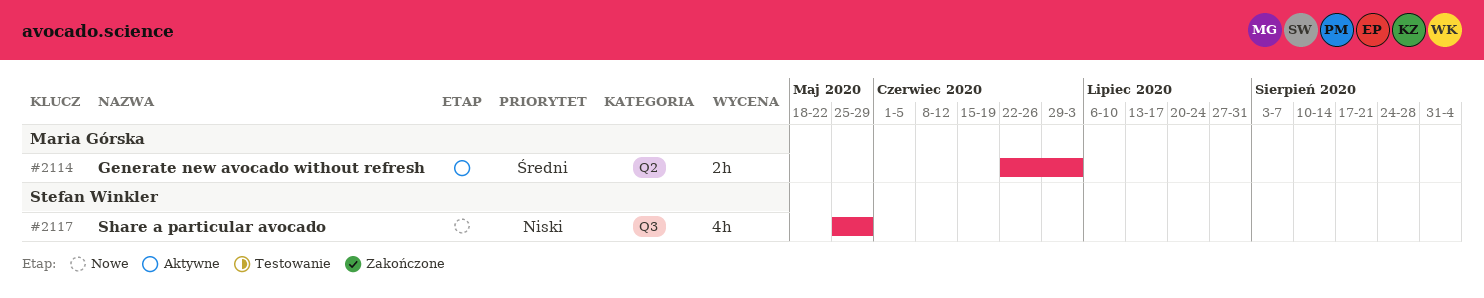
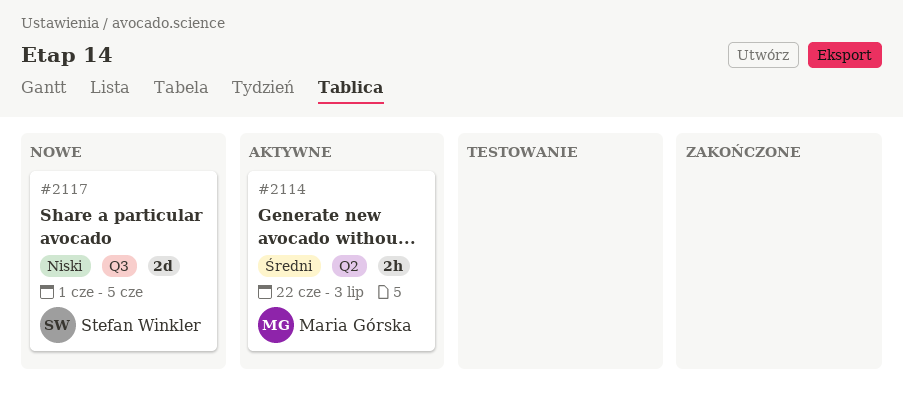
#2117, estimate: 4h -> 2d
#2117, start: May 25 -> Jun 1
#2117, due: May 29 -> Jun 5

